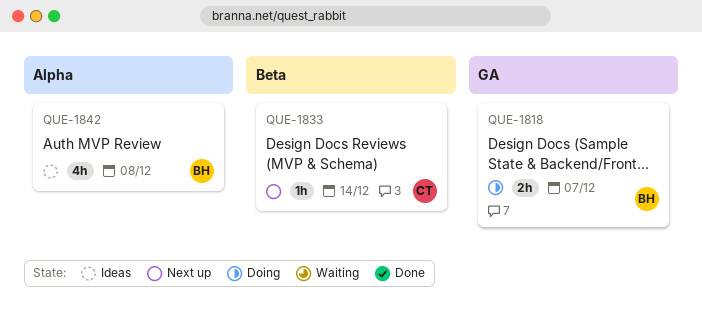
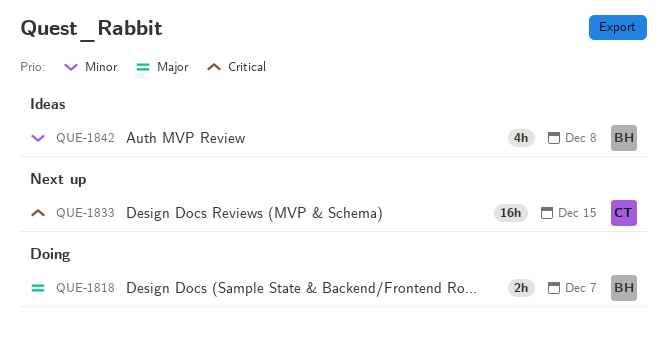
QUE-1833, estimate: 1h -> 16h
QUE-1833, due: Dec 14 -> Dec 15

